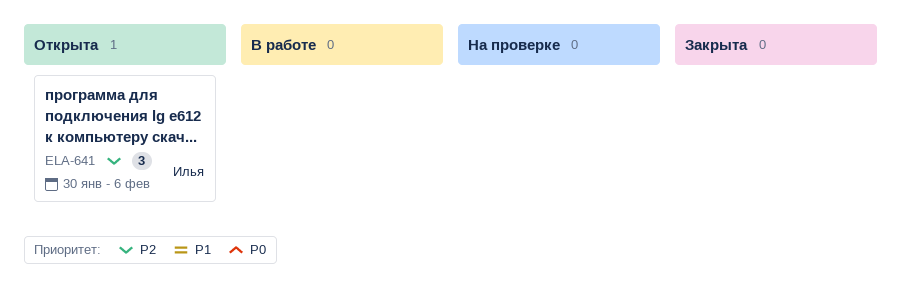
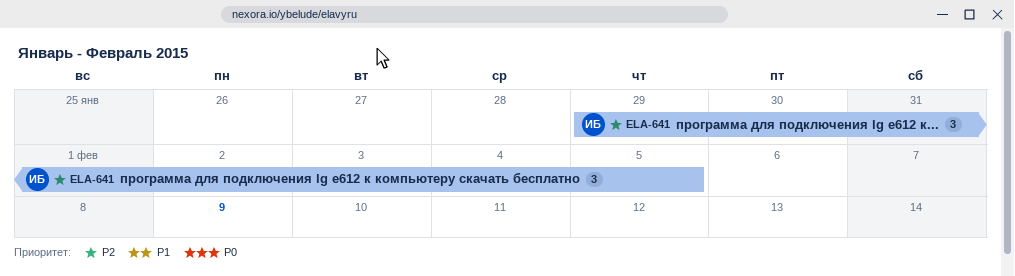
ELA-641, start: Jan 30 -> Jan 29
ELA-641, due: Feb 6 -> Feb 5

